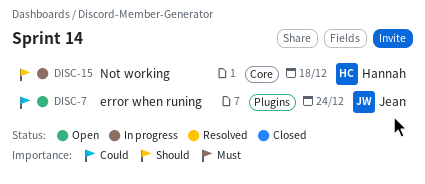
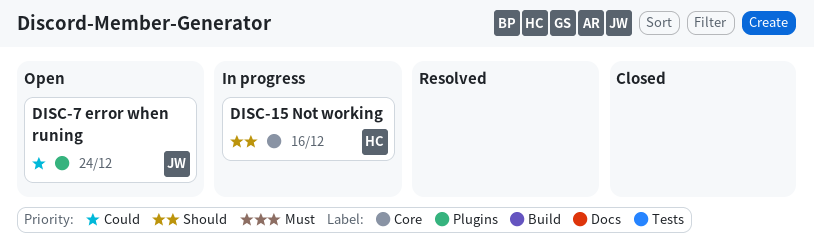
DISC-15, due: Dec 18 -> Dec 16

